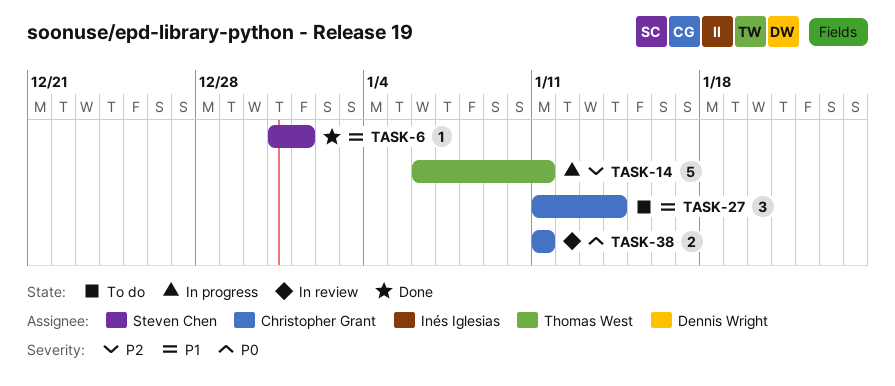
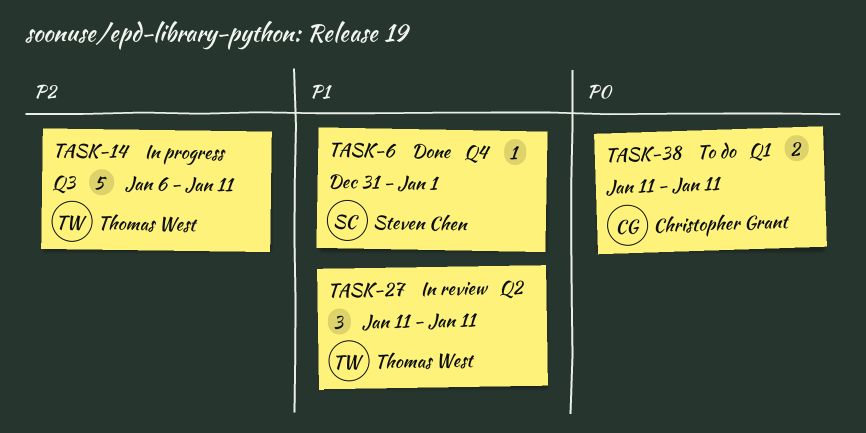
TASK-27, status: To do -> In review
TASK-27, owner: Christopher Grant -> Thomas West
TASK-27, due: Jan 14 -> Jan 11
TASK-38, status: In review -> To do

